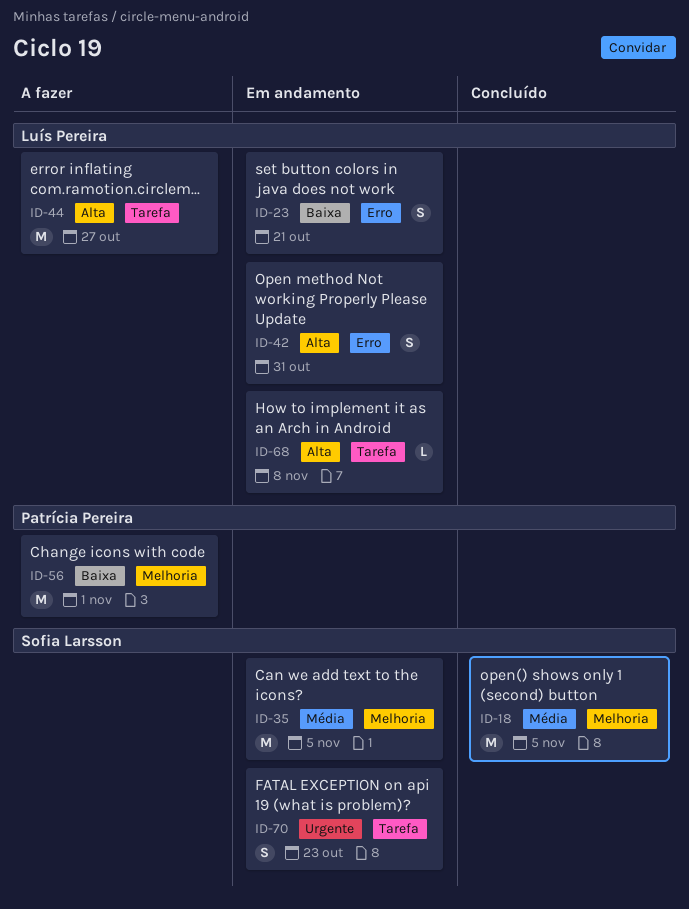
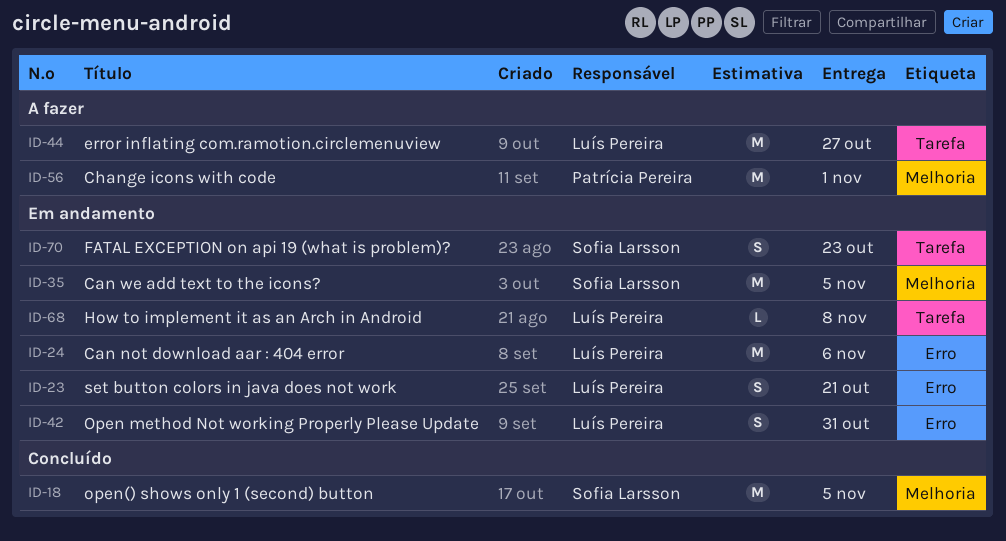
ID-24: none -> present

